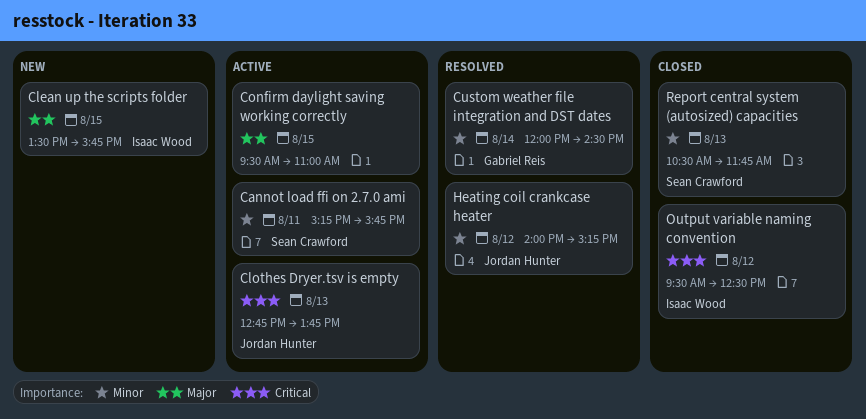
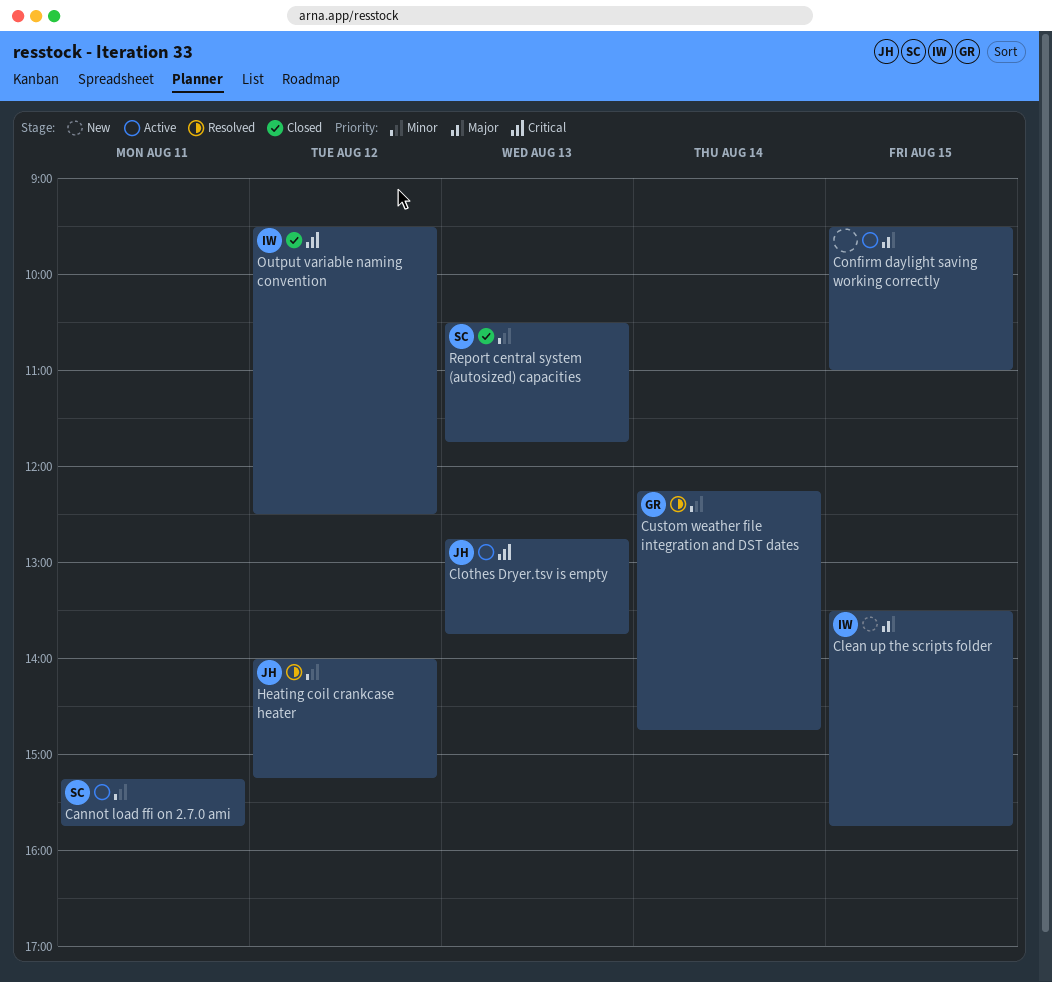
Custom weather file integration and DST dates, begins: 12:00 -> 12:15
Custom weather file integration and DST dates, ends: 14:30 -> 14:45

